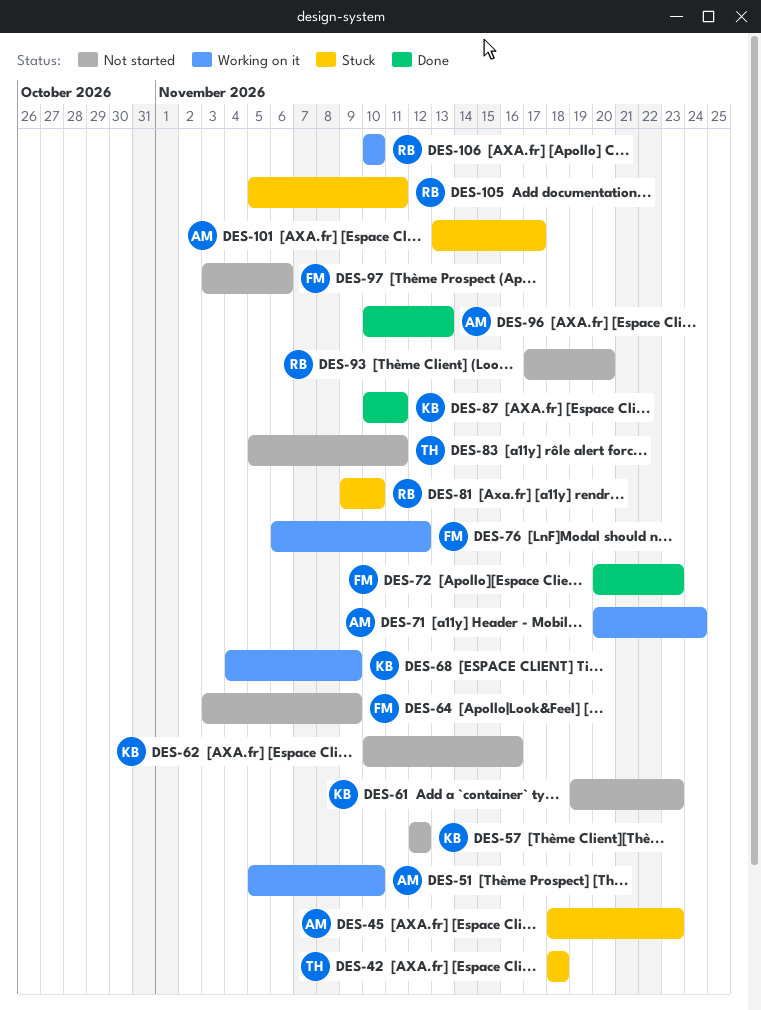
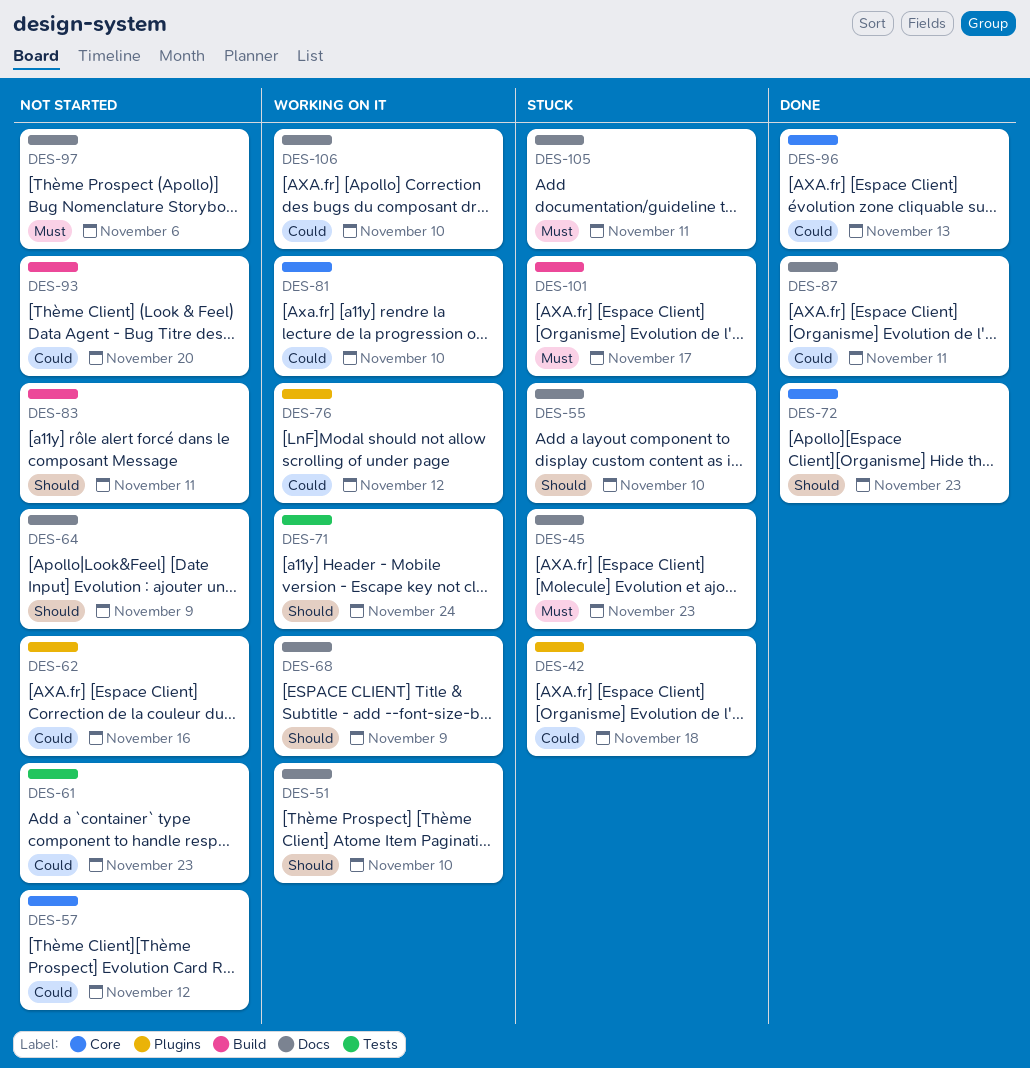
DES-55: none -> present
DES-81, status: Stuck -> Working on it

